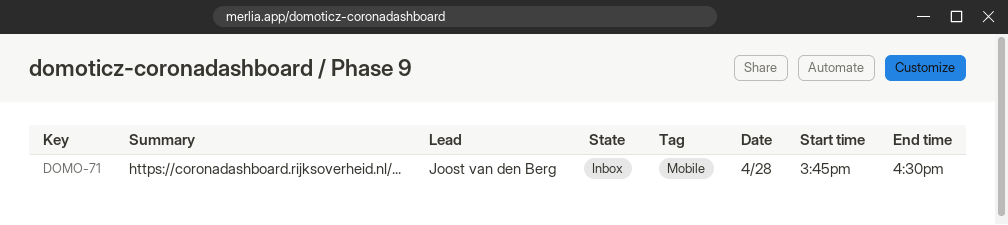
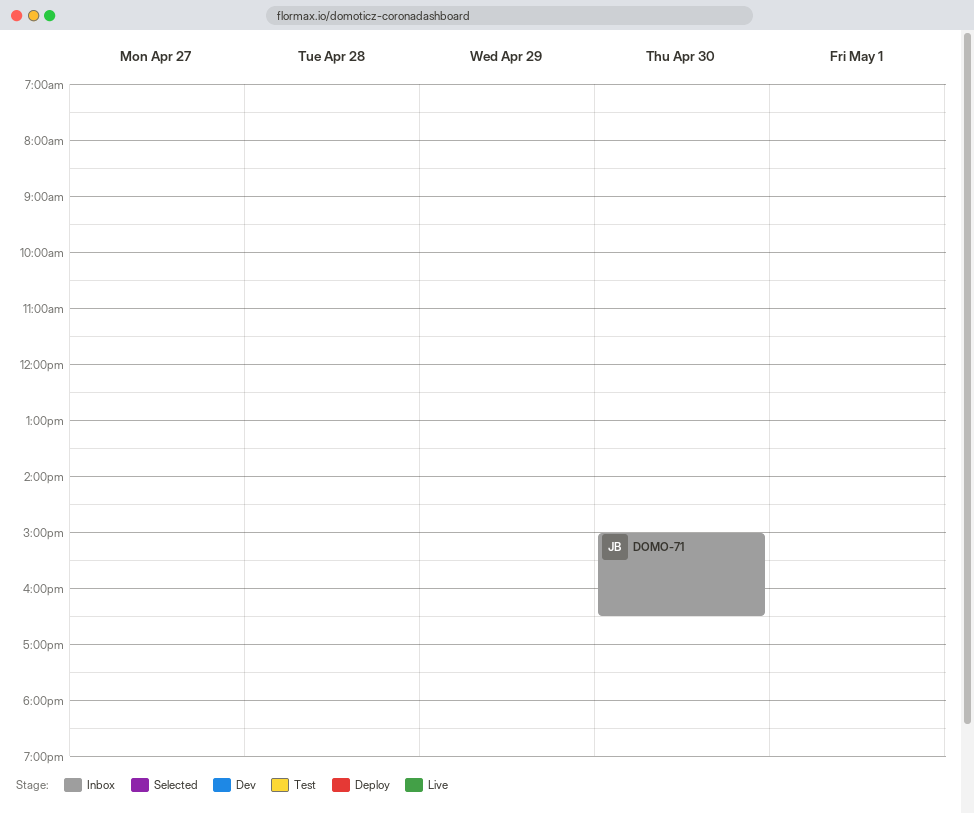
DOMO-71, day: Apr 28 -> Apr 30
DOMO-71, begins: 15:45 -> 15:00

